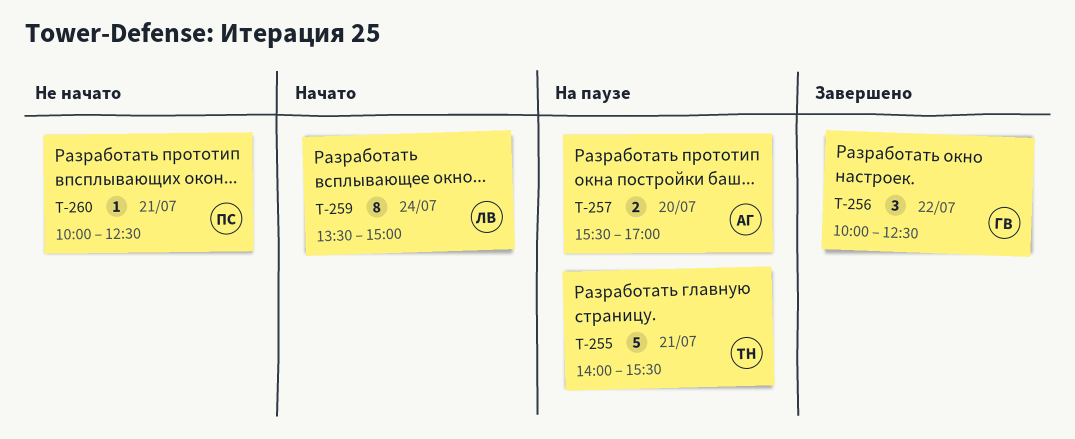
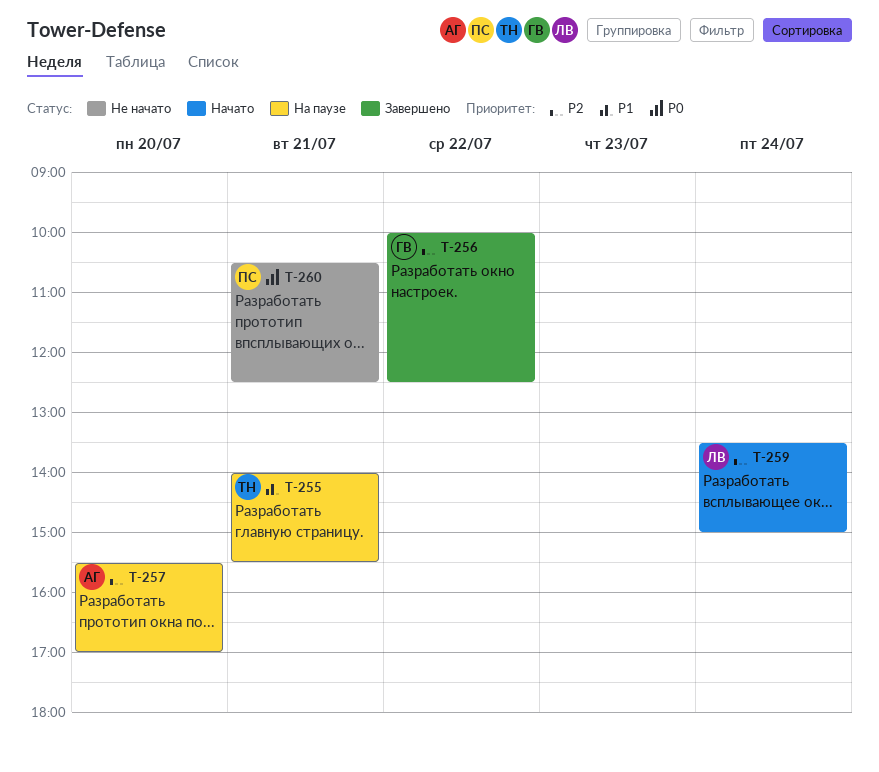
T-260, begins: 10:00 -> 10:30

